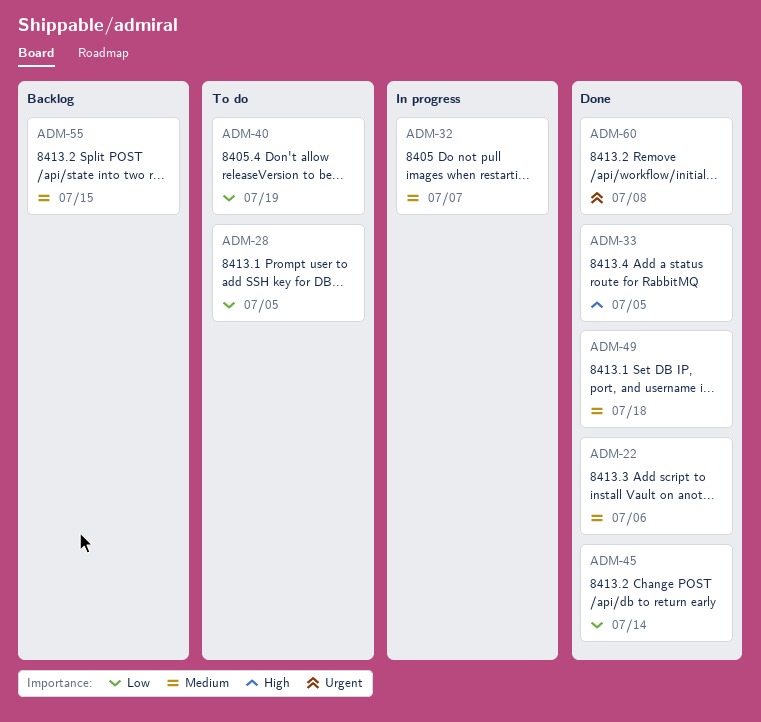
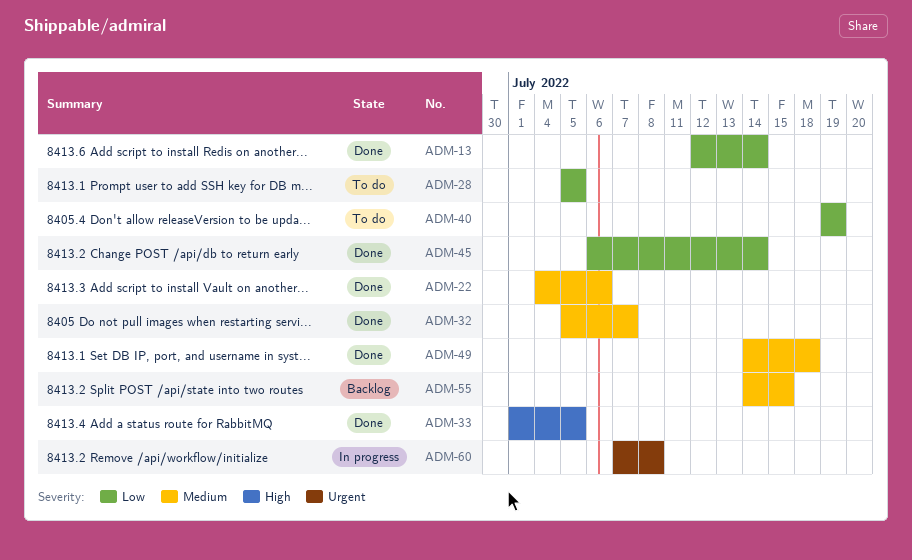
ADM-13: none -> present
ADM-32, status: In progress -> Done
ADM-60, status: Done -> In progress

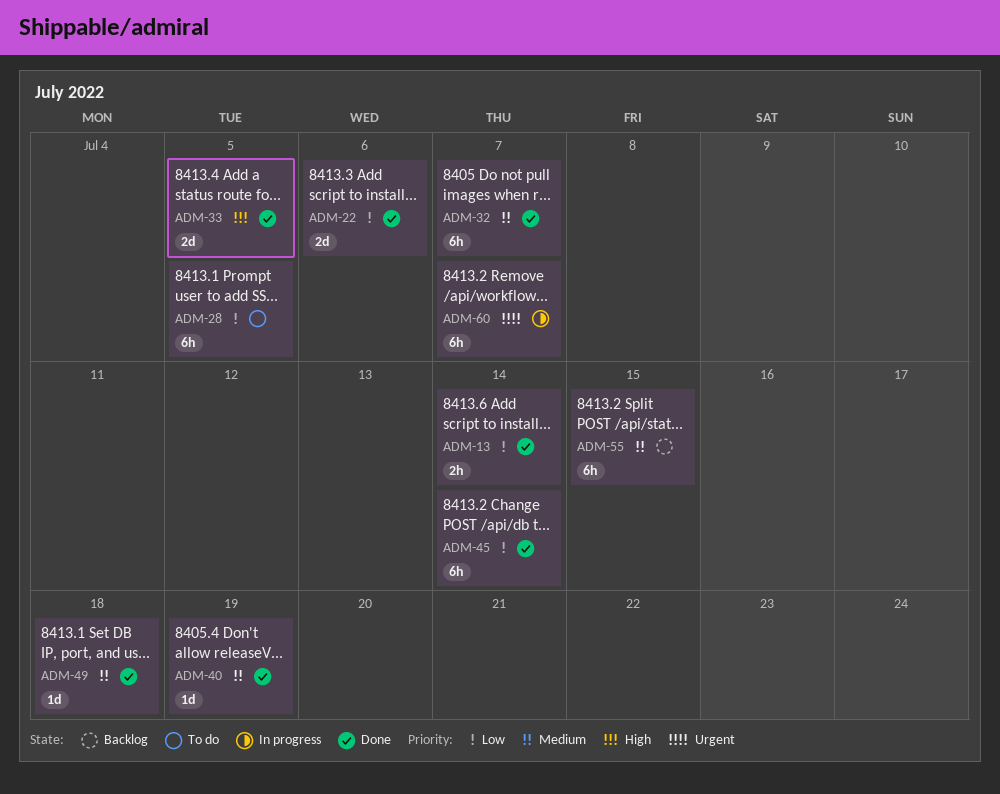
ADM-22, priority: Medium -> Low
ADM-40, status: To do -> Done
ADM-40, priority: Low -> Medium
ADM-60, due: Jul 8 -> Jul 7

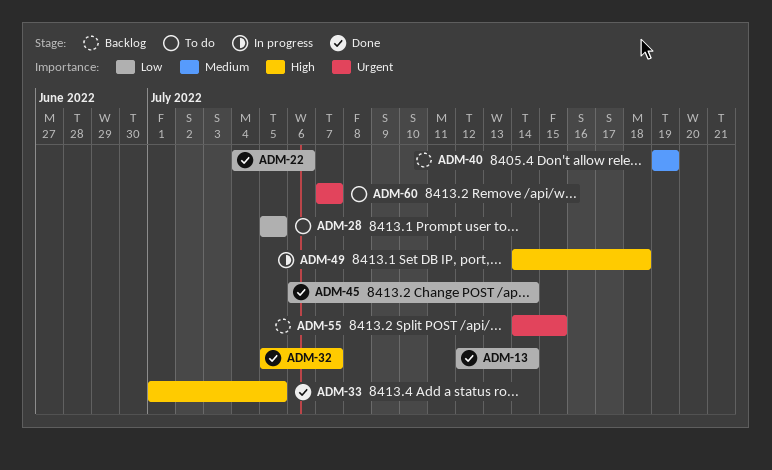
ADM-32, priority: Medium -> High
ADM-40, status: Done -> Backlog
ADM-49, status: Done -> In progress
ADM-49, priority: Medium -> High
ADM-55, priority: Medium -> Urgent
ADM-60, status: In progress -> To do

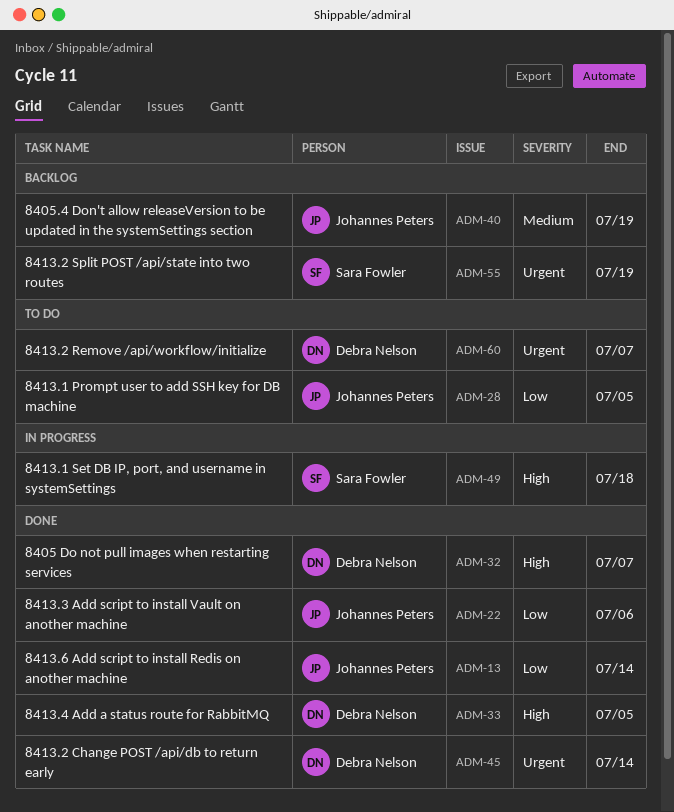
ADM-45, priority: Low -> Urgent
ADM-55, due: Jul 15 -> Jul 19

